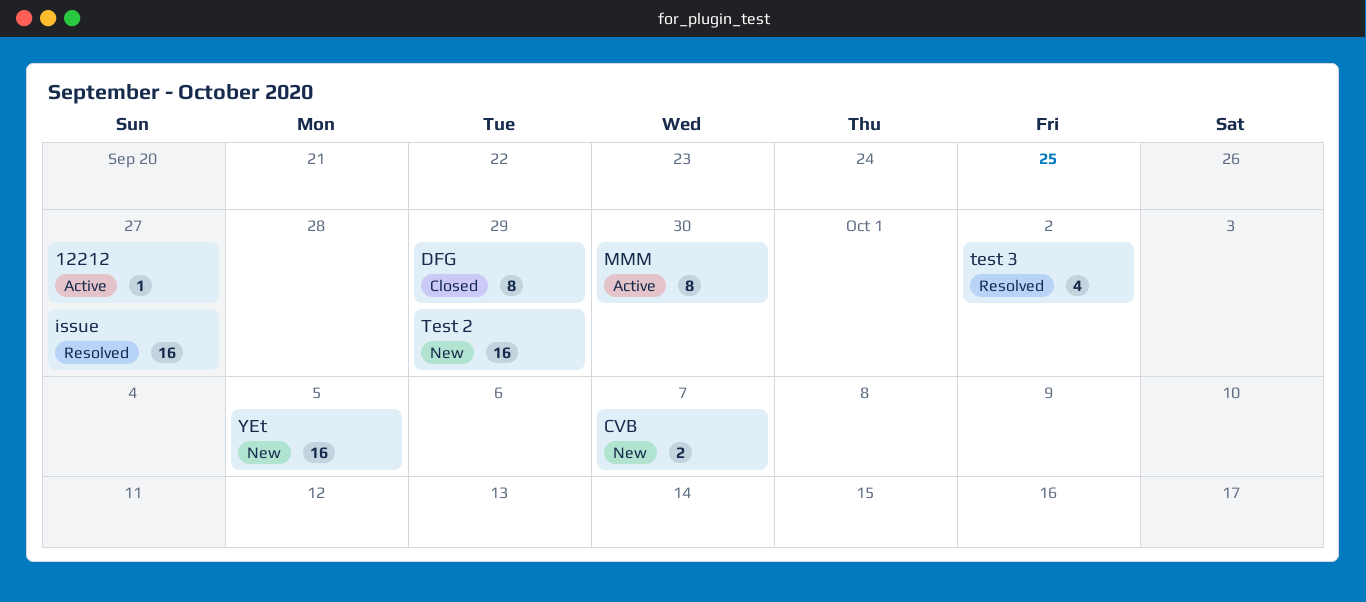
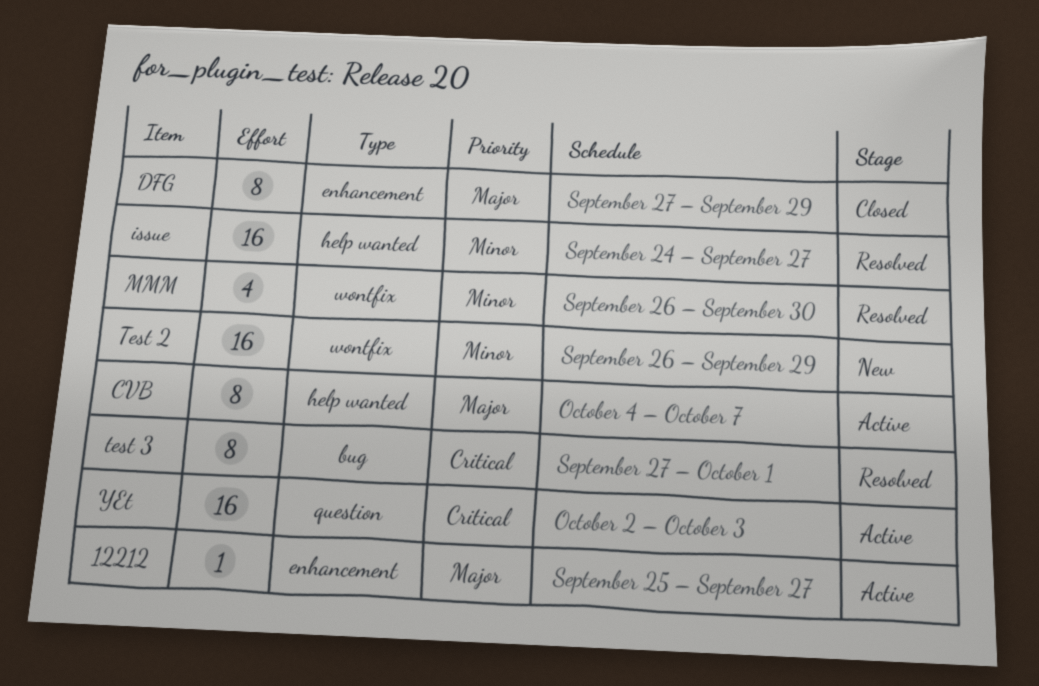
CVB, status: New -> Active
CVB, estimate: 2 -> 8
MMM, status: Active -> Resolved
MMM, estimate: 8 -> 4
test 3, estimate: 4 -> 8
test 3, due: Oct 2 -> Oct 1
YEt, status: New -> Active
YEt, due: Oct 5 -> Oct 3

